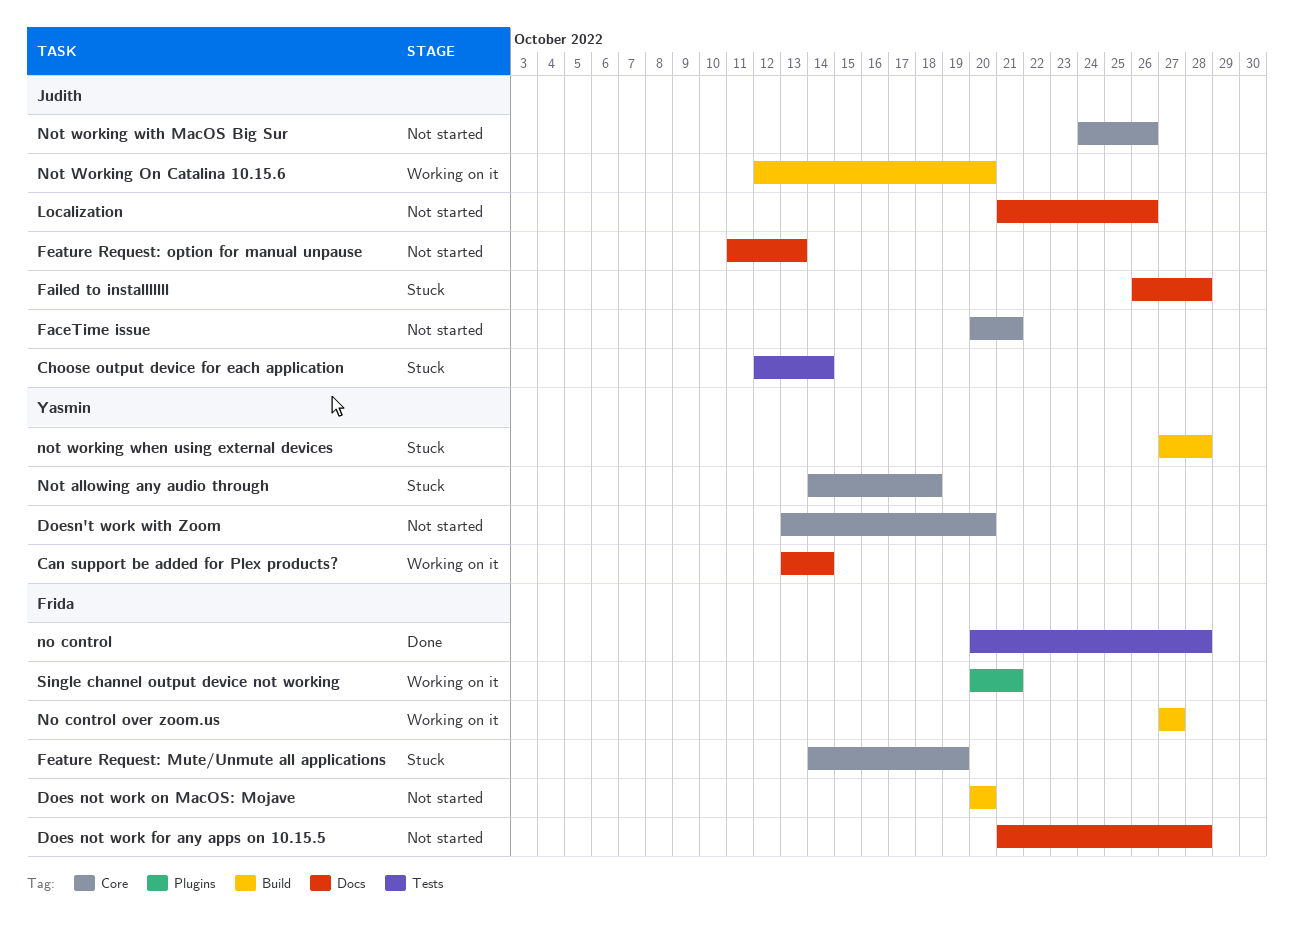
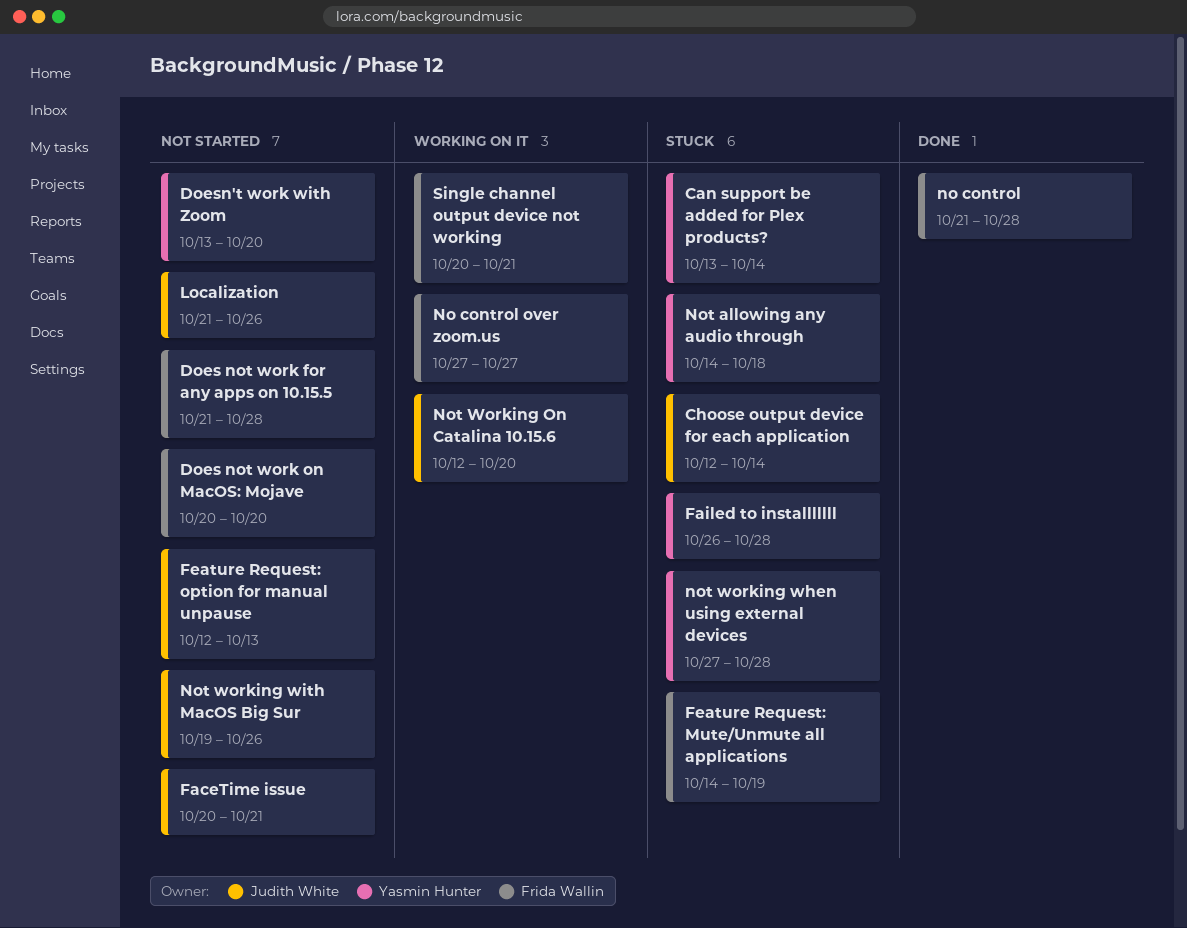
Can support be added for Plex products?, status: Working on it -> Stuck
Failed to installlllll, owner: Judith White -> Yasmin Hunter
Feature Request: option for manual unpause, start: Oct 11 -> Oct 12
no control, start: Oct 20 -> Oct 21
Not working with MacOS Big Sur, start: Oct 24 -> Oct 19

